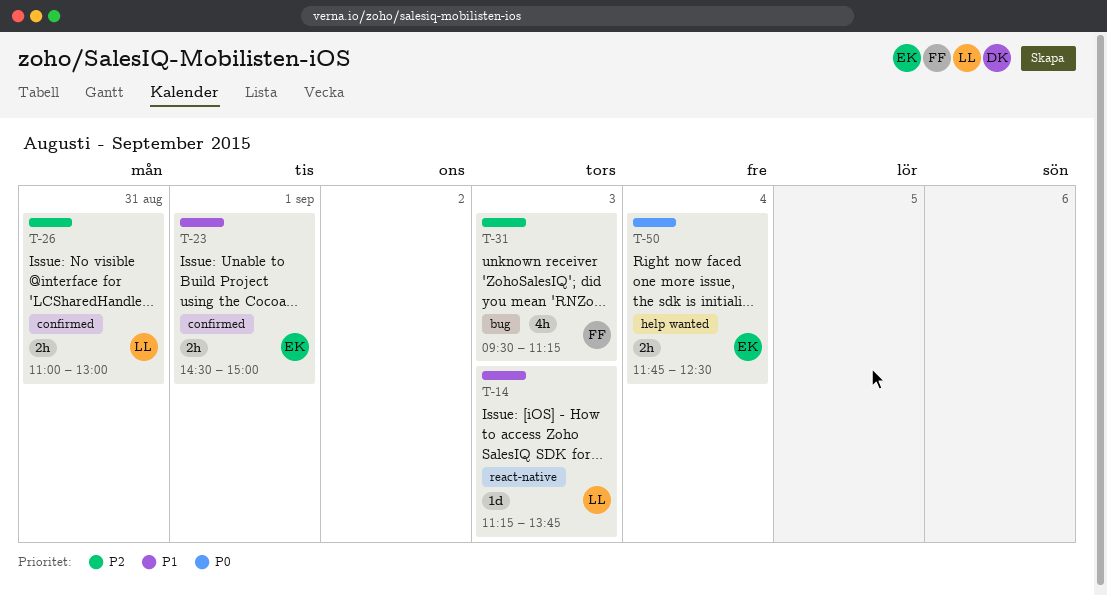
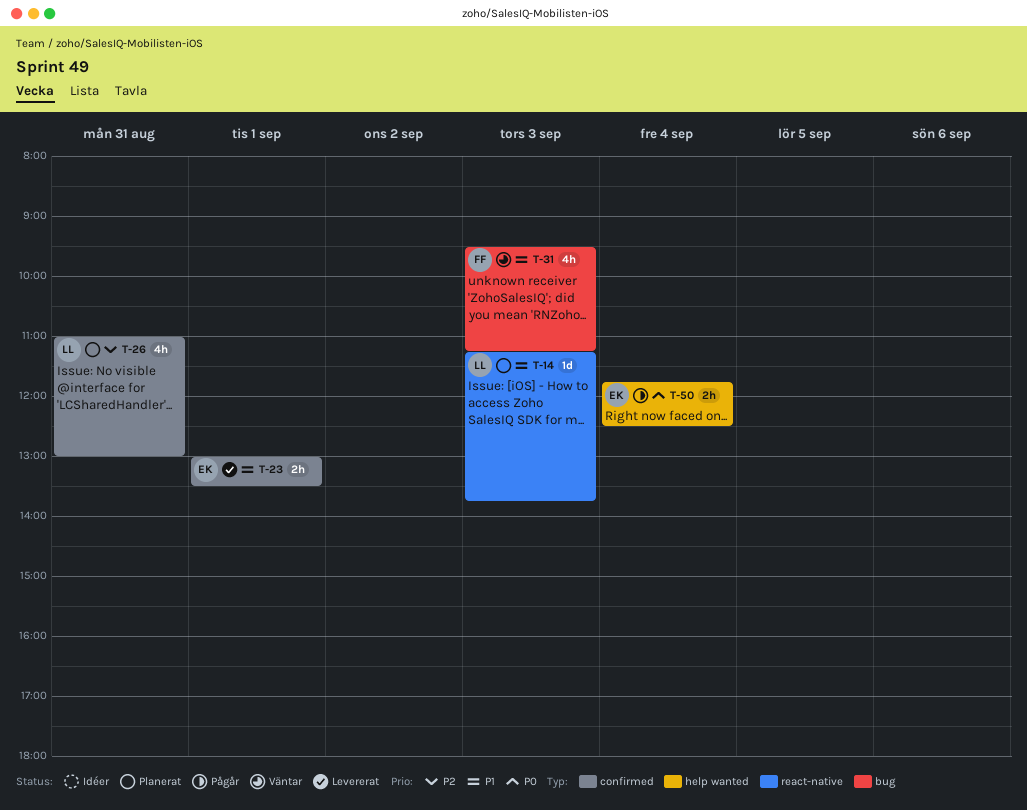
T-23, begins: 14:30 -> 13:00
T-23, ends: 15:00 -> 13:30
T-26, estimate: 2h -> 4h
T-31, priority: P2 -> P1

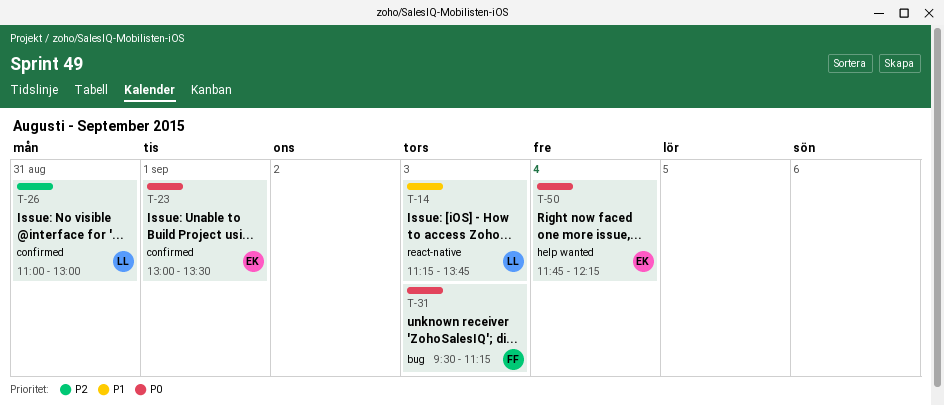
T-23, priority: P1 -> P0
T-31, priority: P1 -> P0
T-50, ends: 12:30 -> 12:15

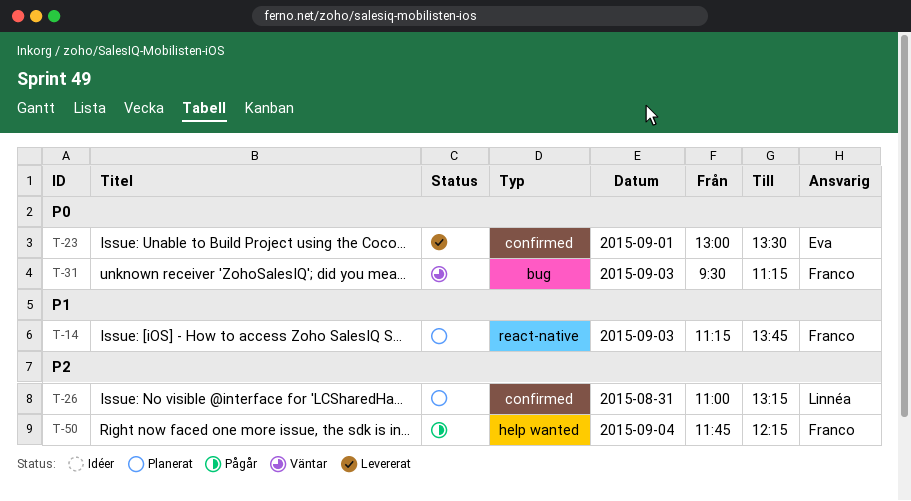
T-14, owner: Linnéa -> Franco
T-26, ends: 13:00 -> 13:15
T-50, owner: Eva -> Franco
T-50, priority: P0 -> P2

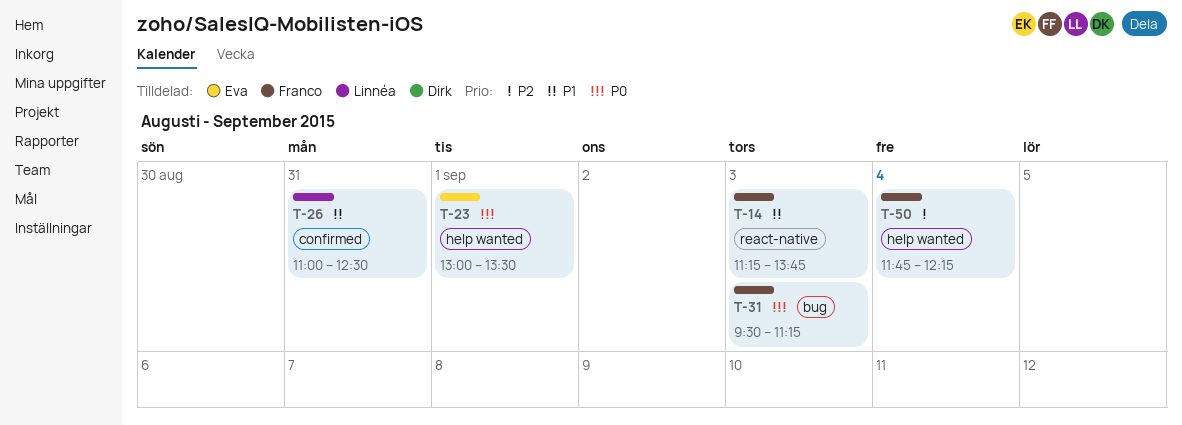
T-23, label: confirmed -> help wanted
T-26, priority: P2 -> P1
T-26, ends: 13:15 -> 12:30

